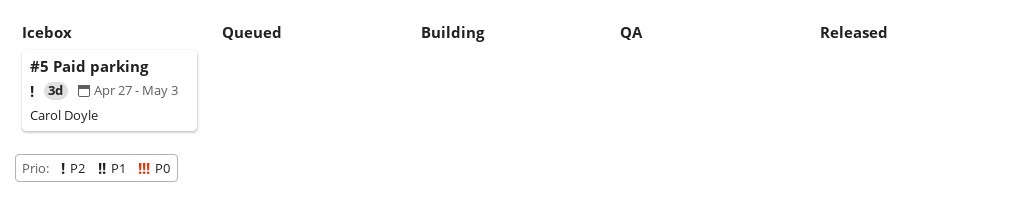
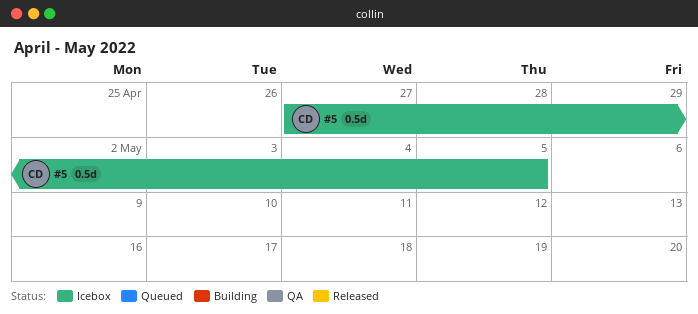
#5, estimate: 3d -> 0.5d
#5, due: May 3 -> May 5

